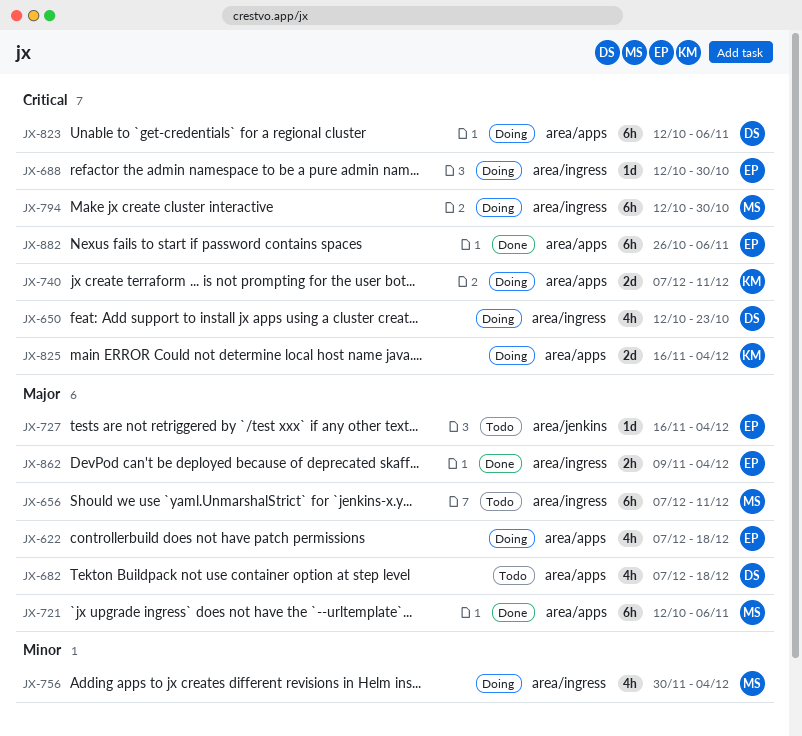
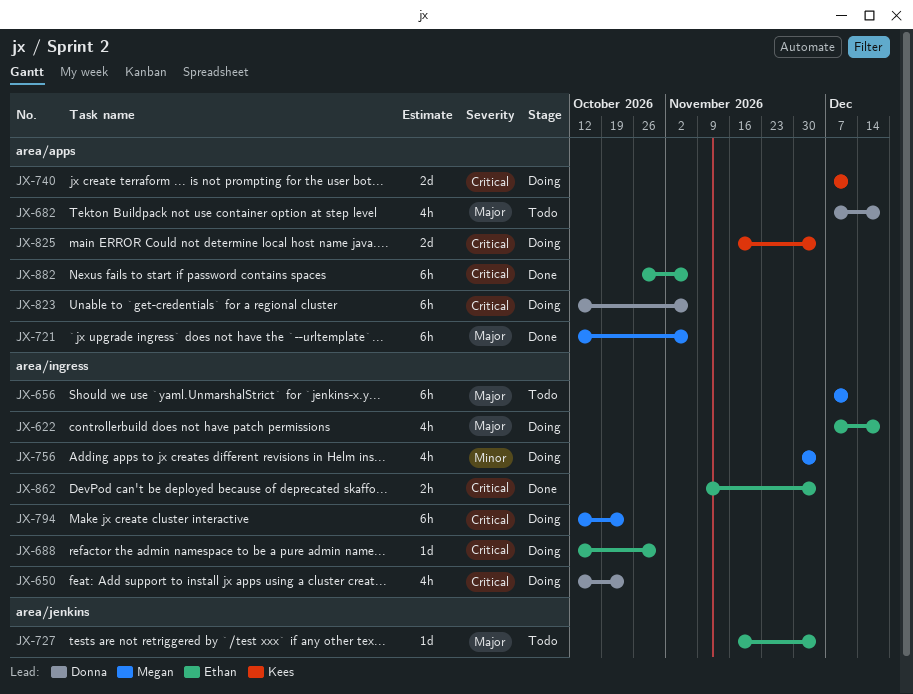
JX-622, label: area/apps -> area/ingress
JX-794, due: Oct 30 -> Oct 23
JX-862, priority: Major -> Critical

